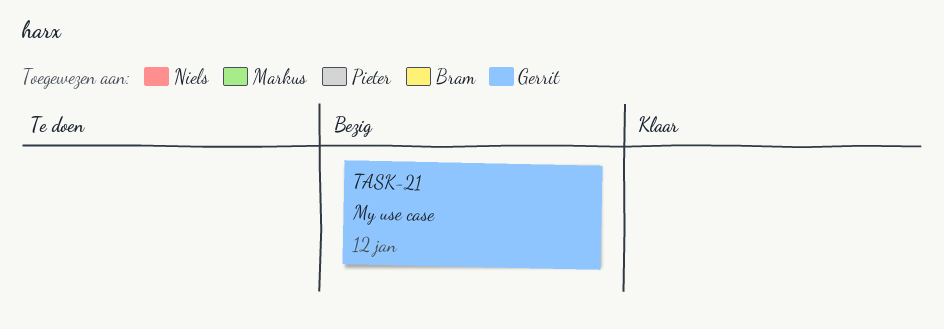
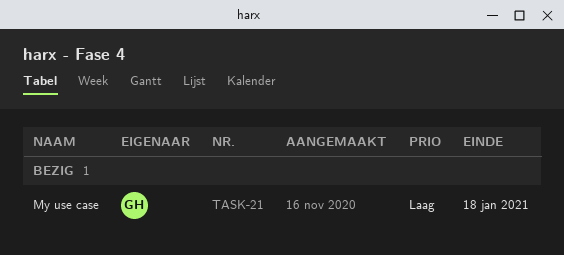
TASK-21, due: Jan 12 -> Jan 18

